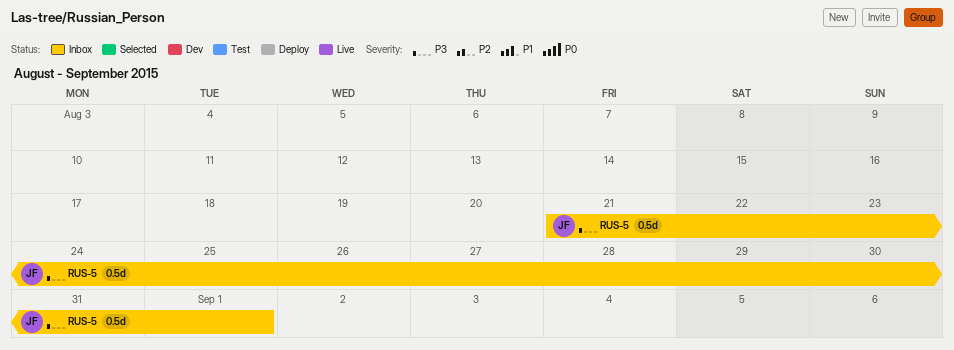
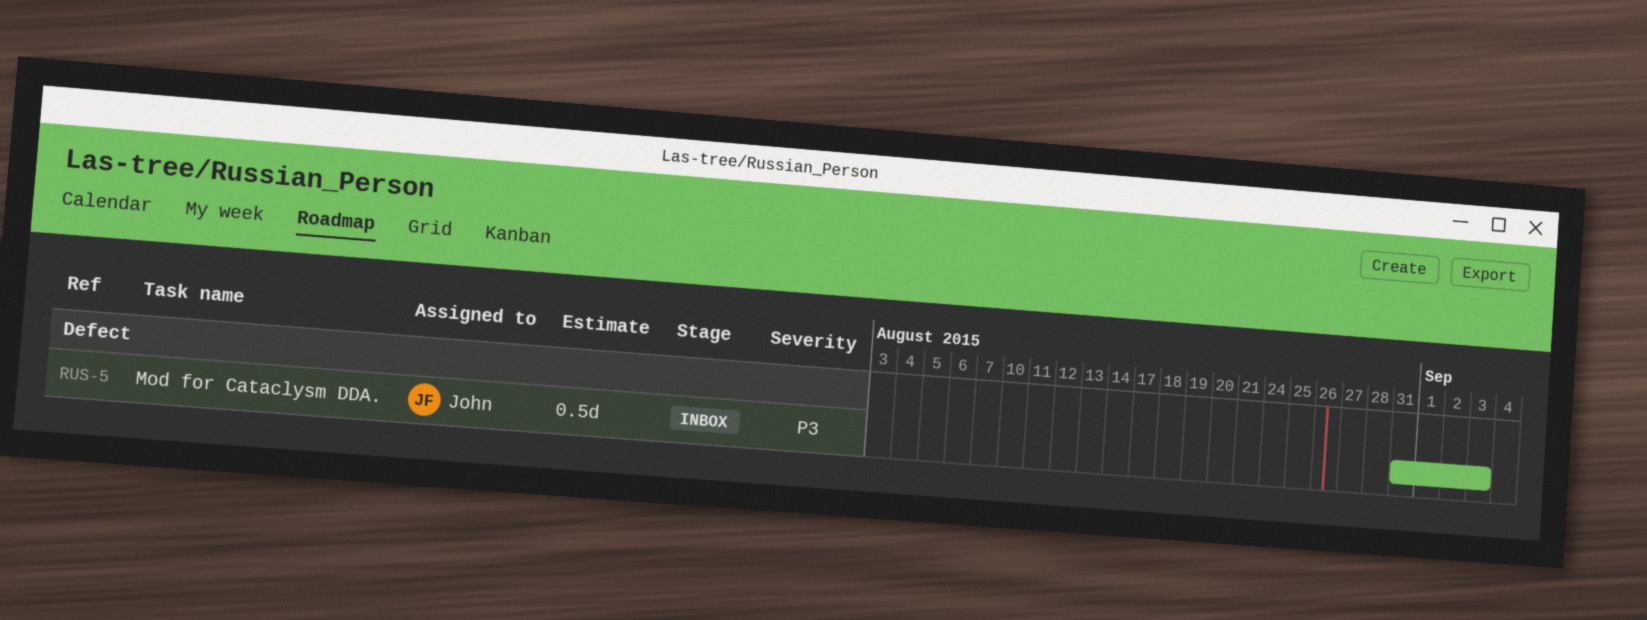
RUS-5, start: Aug 21 -> Aug 31
RUS-5, due: Sep 1 -> Sep 3

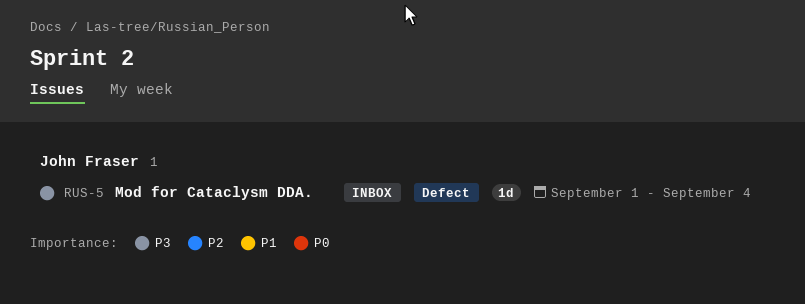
RUS-5, estimate: 0.5d -> 1d
RUS-5, start: Aug 31 -> Sep 1
RUS-5, due: Sep 3 -> Sep 4

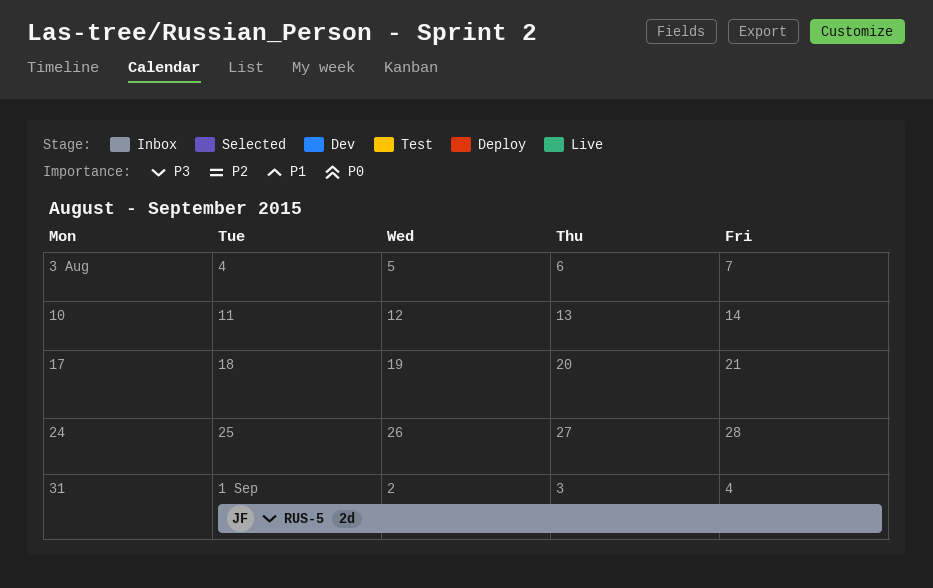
RUS-5, estimate: 1d -> 2d

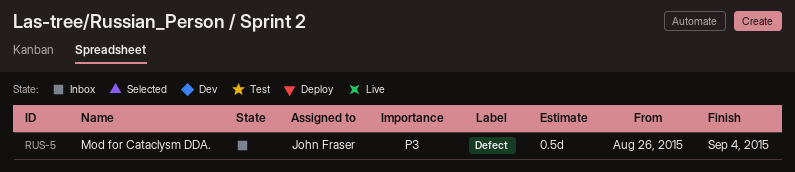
RUS-5, estimate: 2d -> 0.5d
RUS-5, start: Sep 1 -> Aug 26

